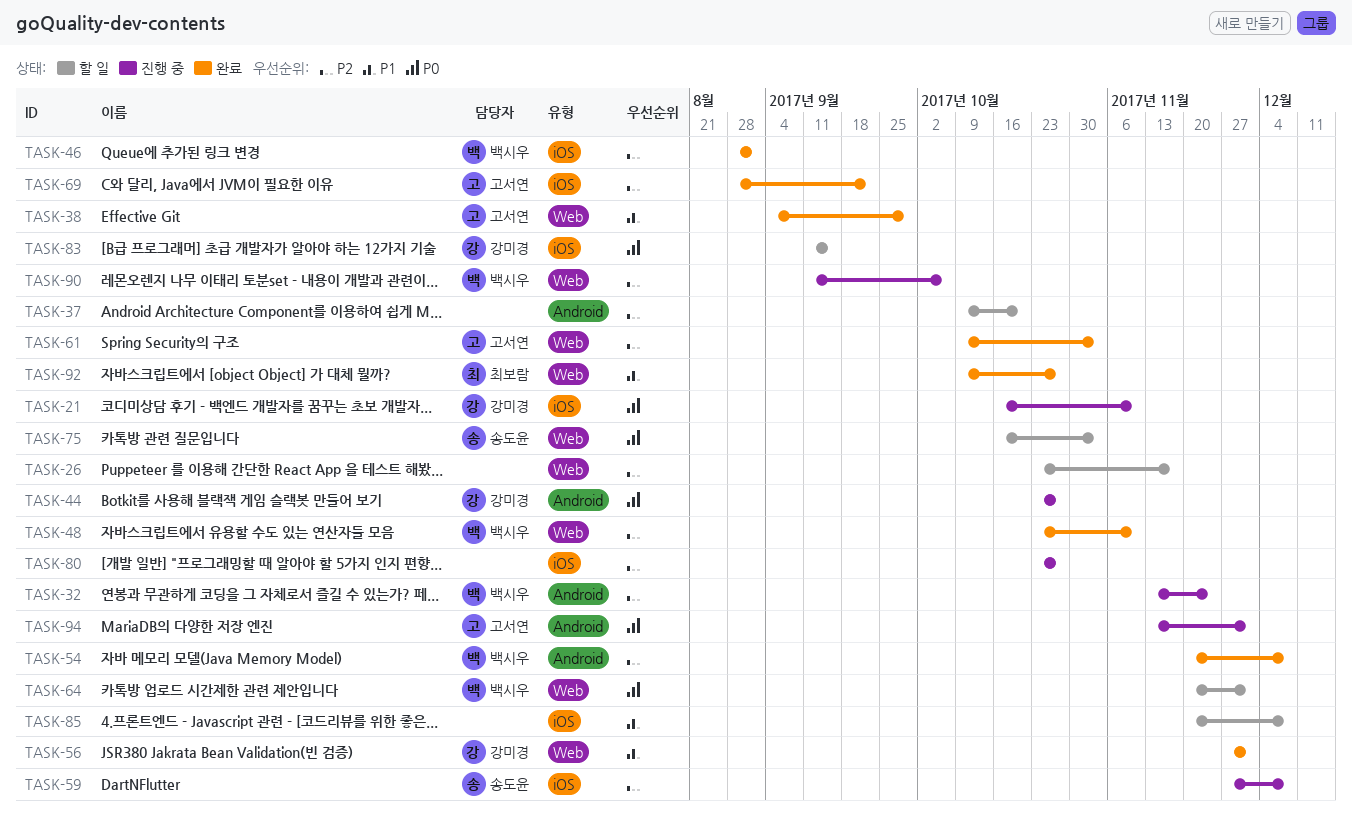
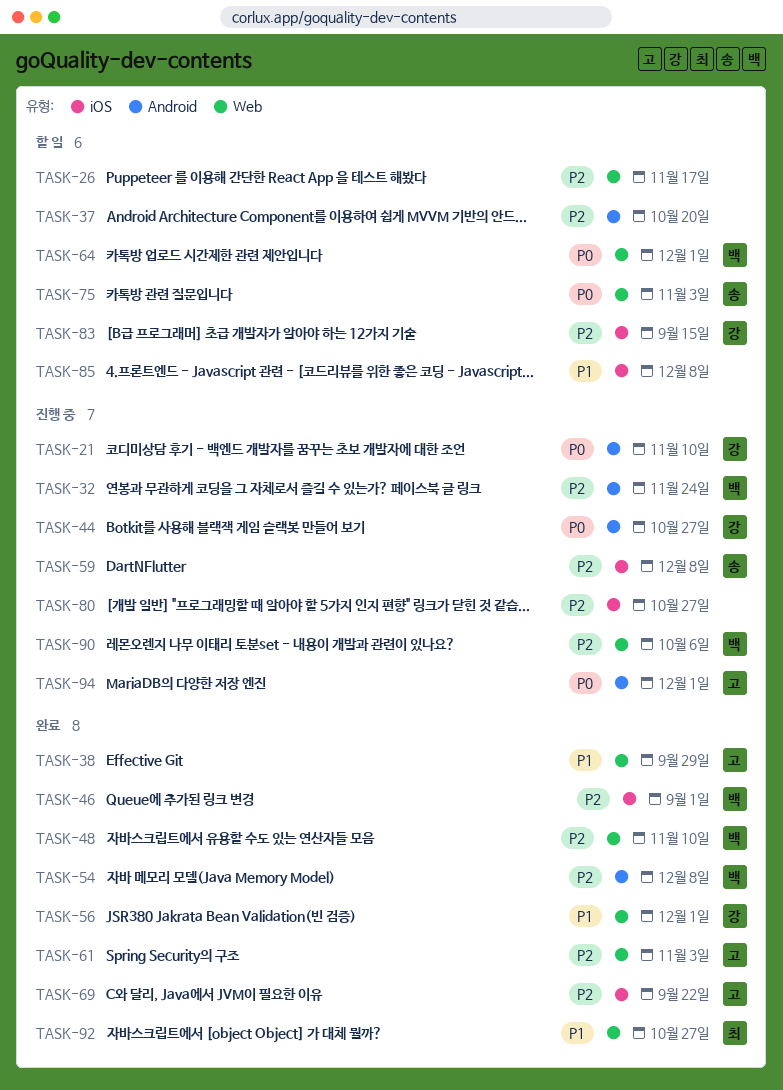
TASK-21, label: iOS -> Android
TASK-83, priority: P0 -> P2

